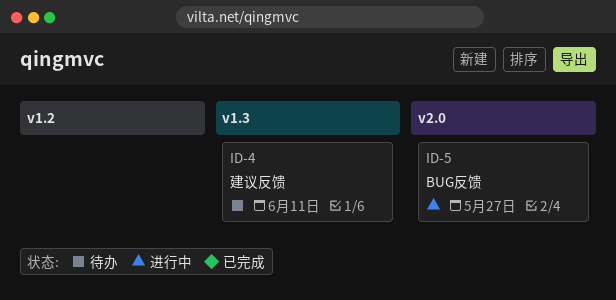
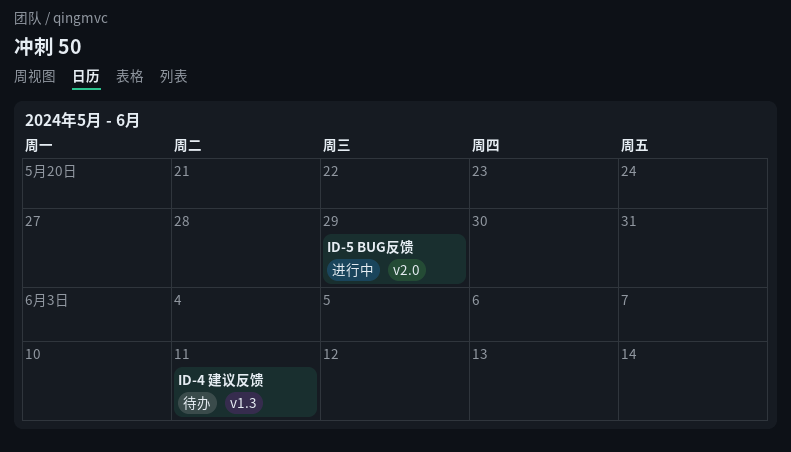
ID-5, due: May 27 -> May 29

